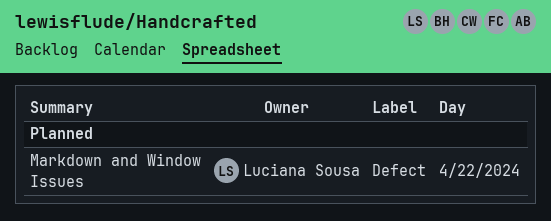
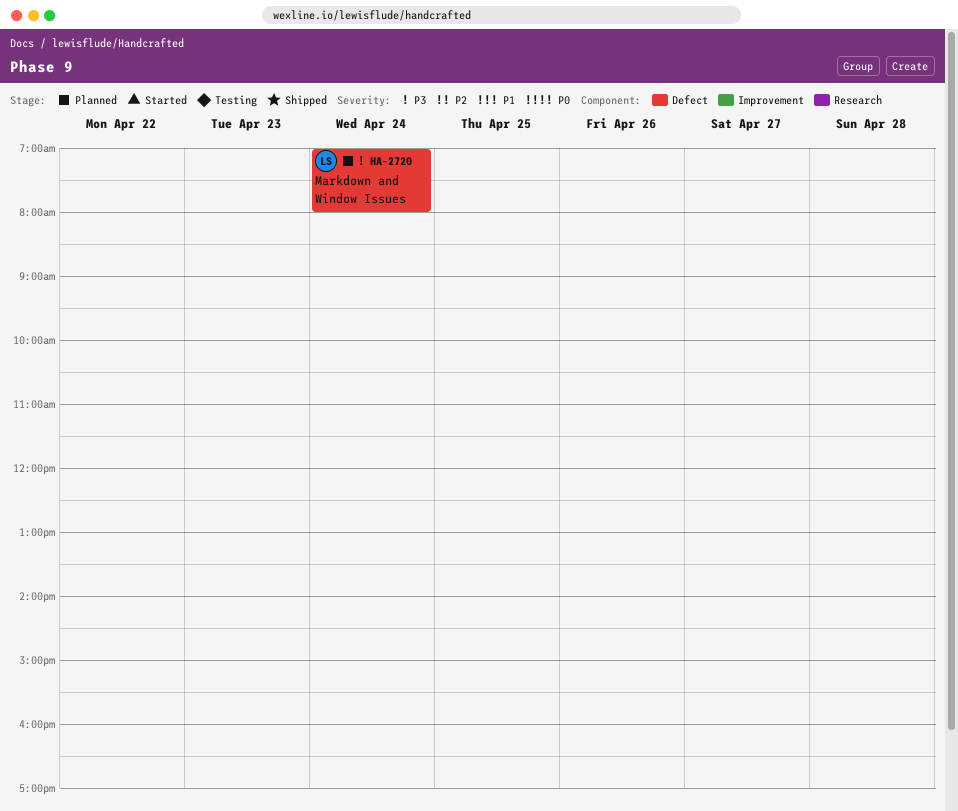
Markdown and Window Issues, day: Apr 22 -> Apr 24

